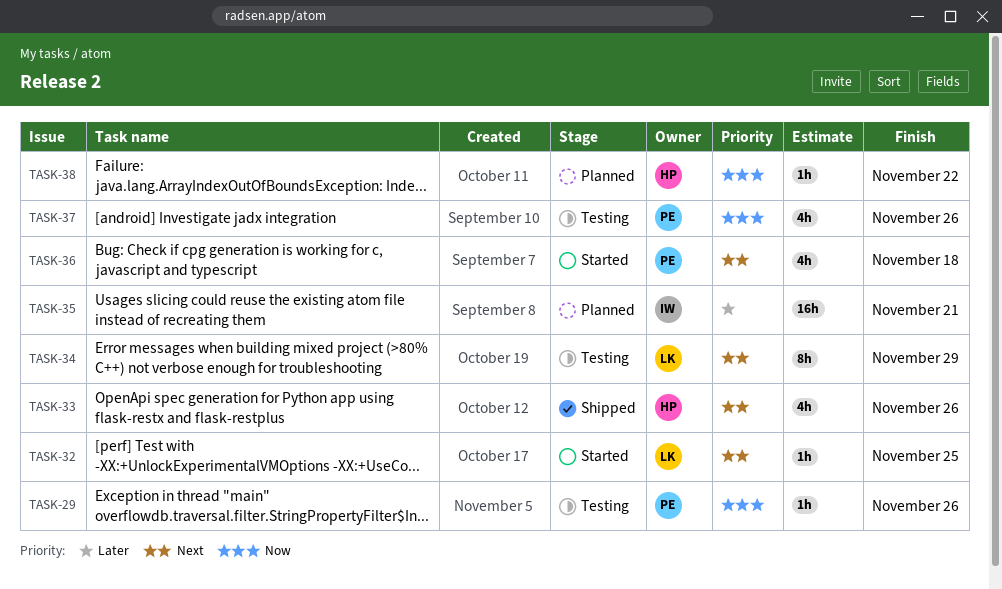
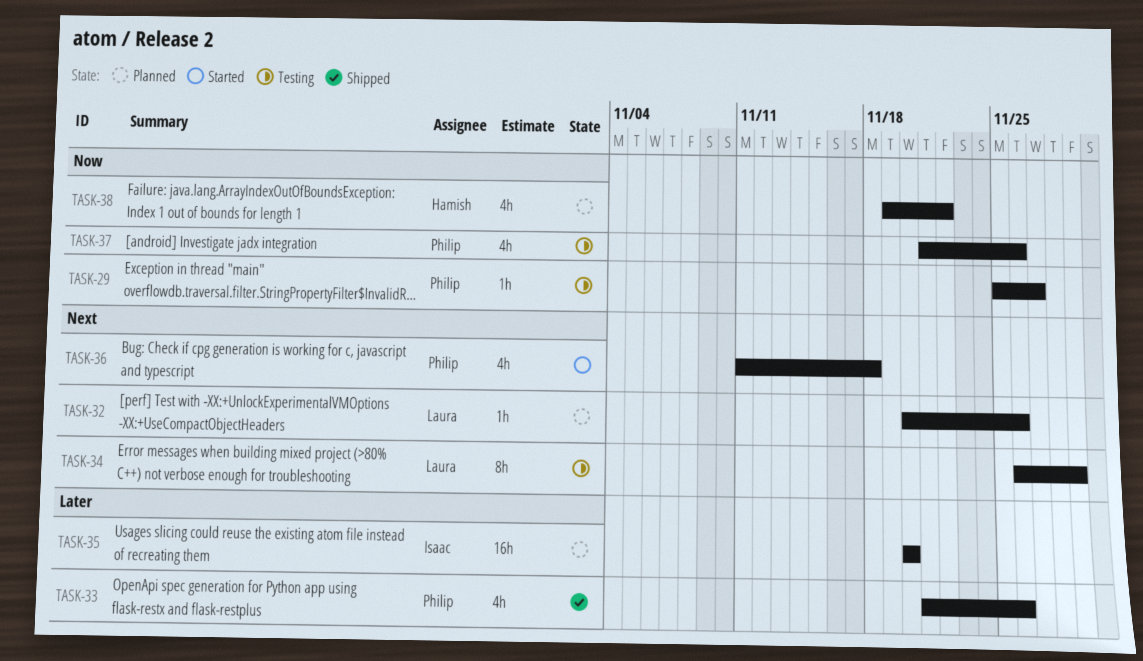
TASK-29, due: Nov 26 -> Nov 27
TASK-32, status: Started -> Planned
TASK-32, due: Nov 25 -> Nov 26
TASK-33, owner: Hamish -> Philip
TASK-33, priority: Next -> Later
TASK-35, due: Nov 21 -> Nov 20
TASK-38, estimate: 1h -> 4h

